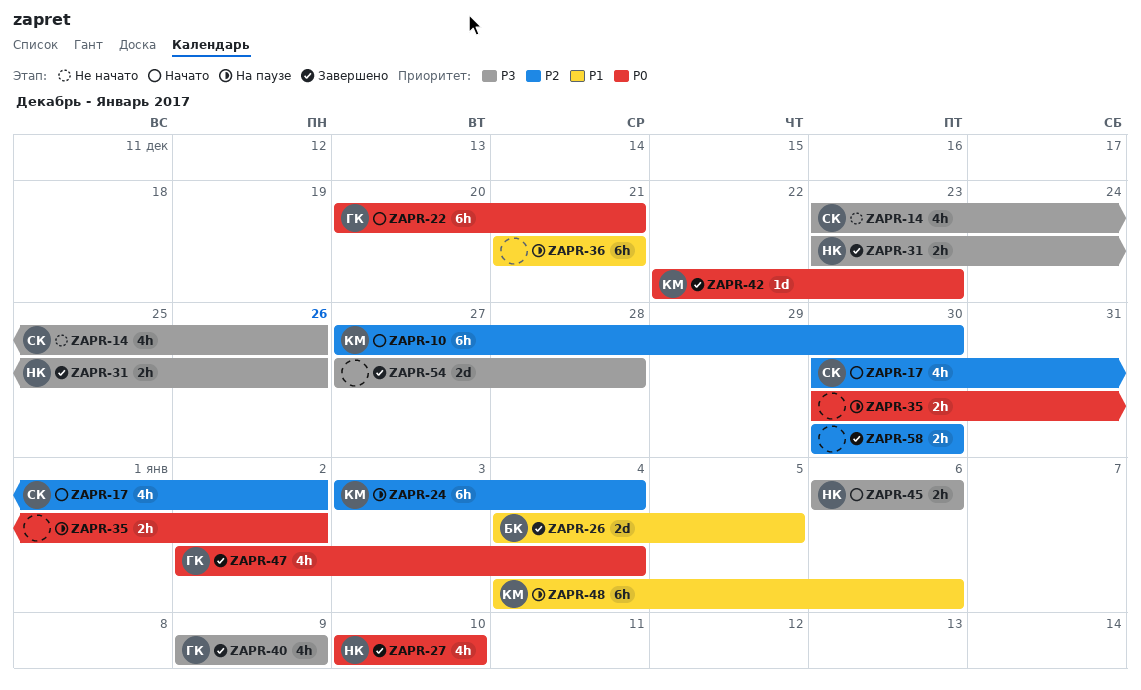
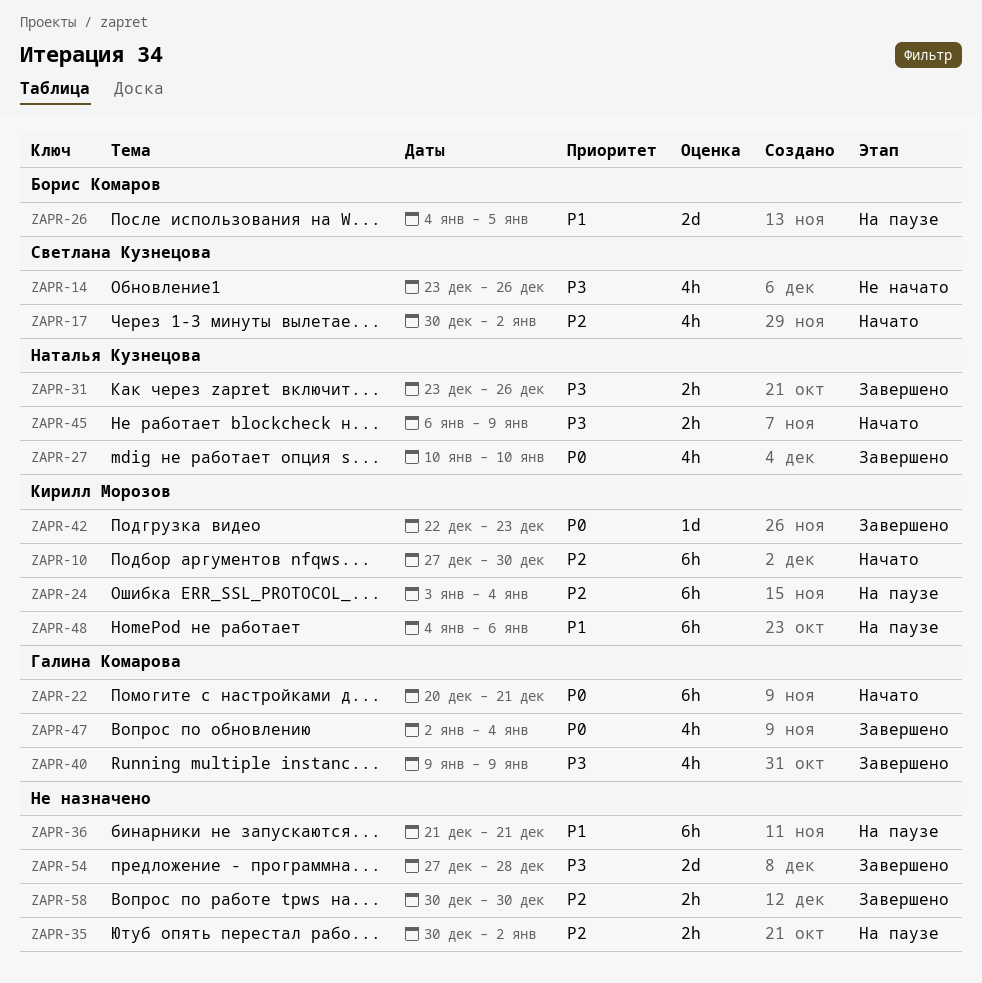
ZAPR-26, status: Завершено -> На паузе
ZAPR-35, priority: P0 -> P2
ZAPR-45, due: Jan 6 -> Jan 9

